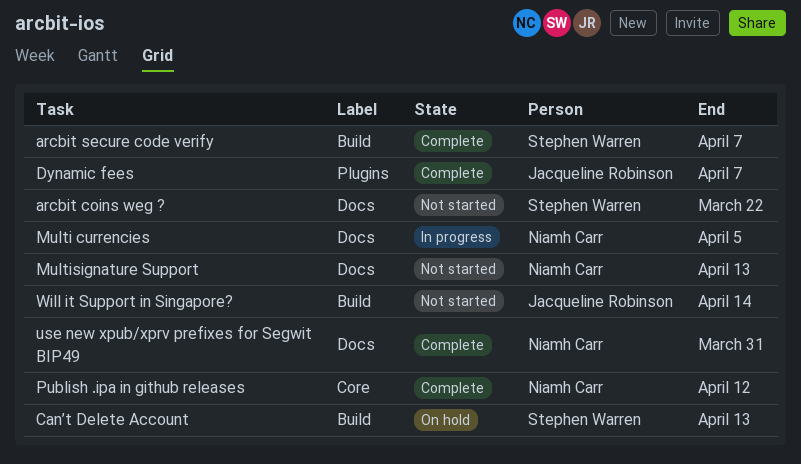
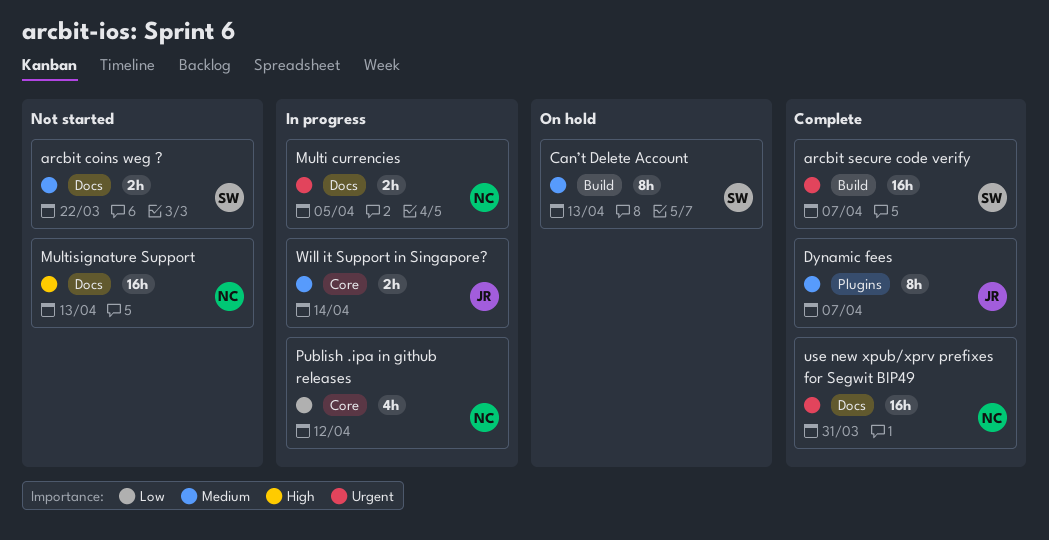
Publish .ipa in github releases, status: Complete -> In progress
Will it Support in Singapore?, status: Not started -> In progress
Will it Support in Singapore?, label: Build -> Core

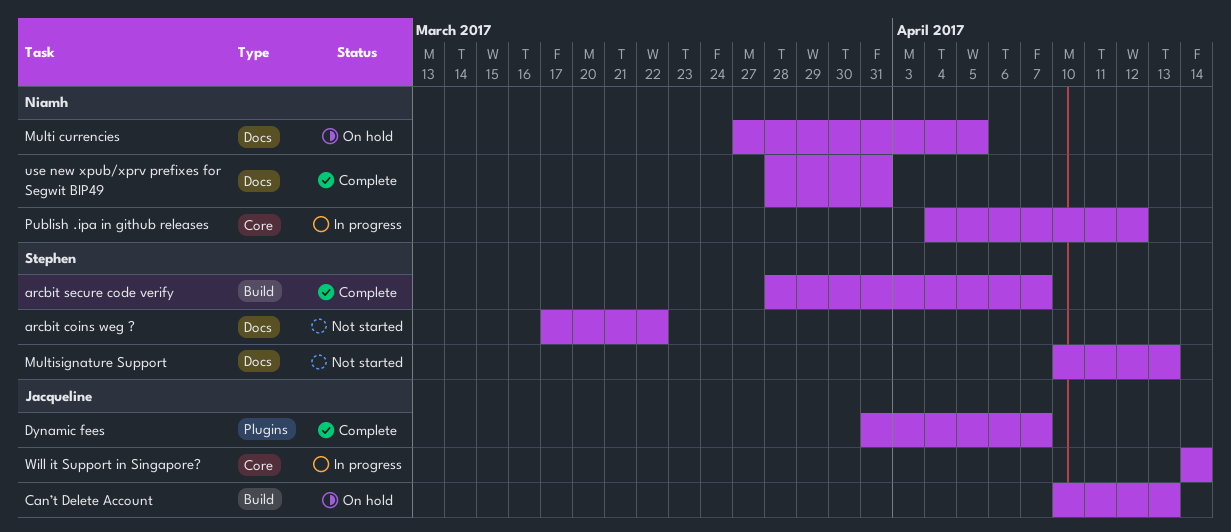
Can’t Delete Account, owner: Stephen -> Jacqueline
Multi currencies, status: In progress -> On hold
Multisignature Support, owner: Niamh -> Stephen

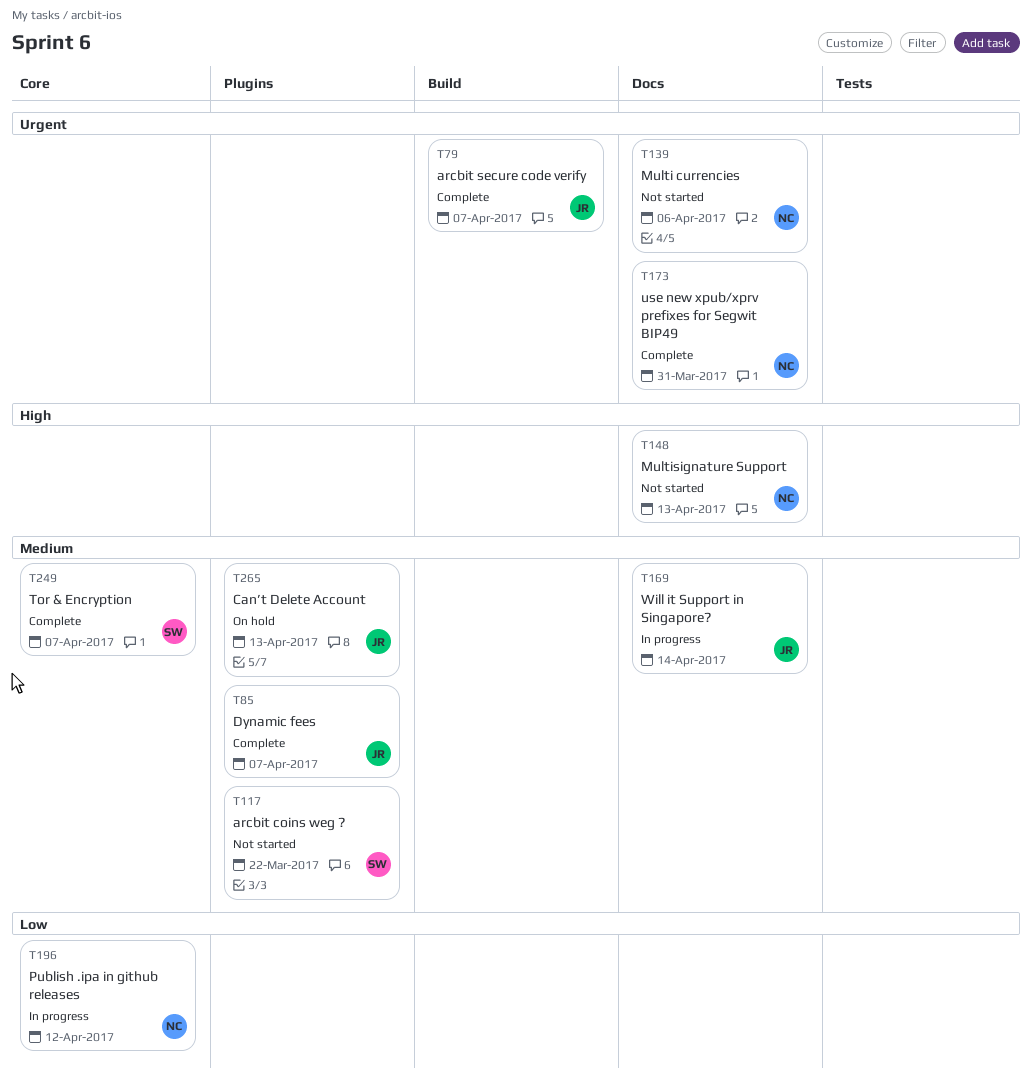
arcbit coins weg ?, label: Docs -> Plugins
arcbit secure code verify, owner: Stephen -> Jacqueline
Can’t Delete Account, label: Build -> Plugins
Multi currencies, status: On hold -> Not started
Multi currencies, due: Apr 5 -> Apr 6
Multisignature Support, owner: Stephen -> Niamh
Tor & Encryption: none -> present
Will it Support in Singapore?, label: Core -> Docs

